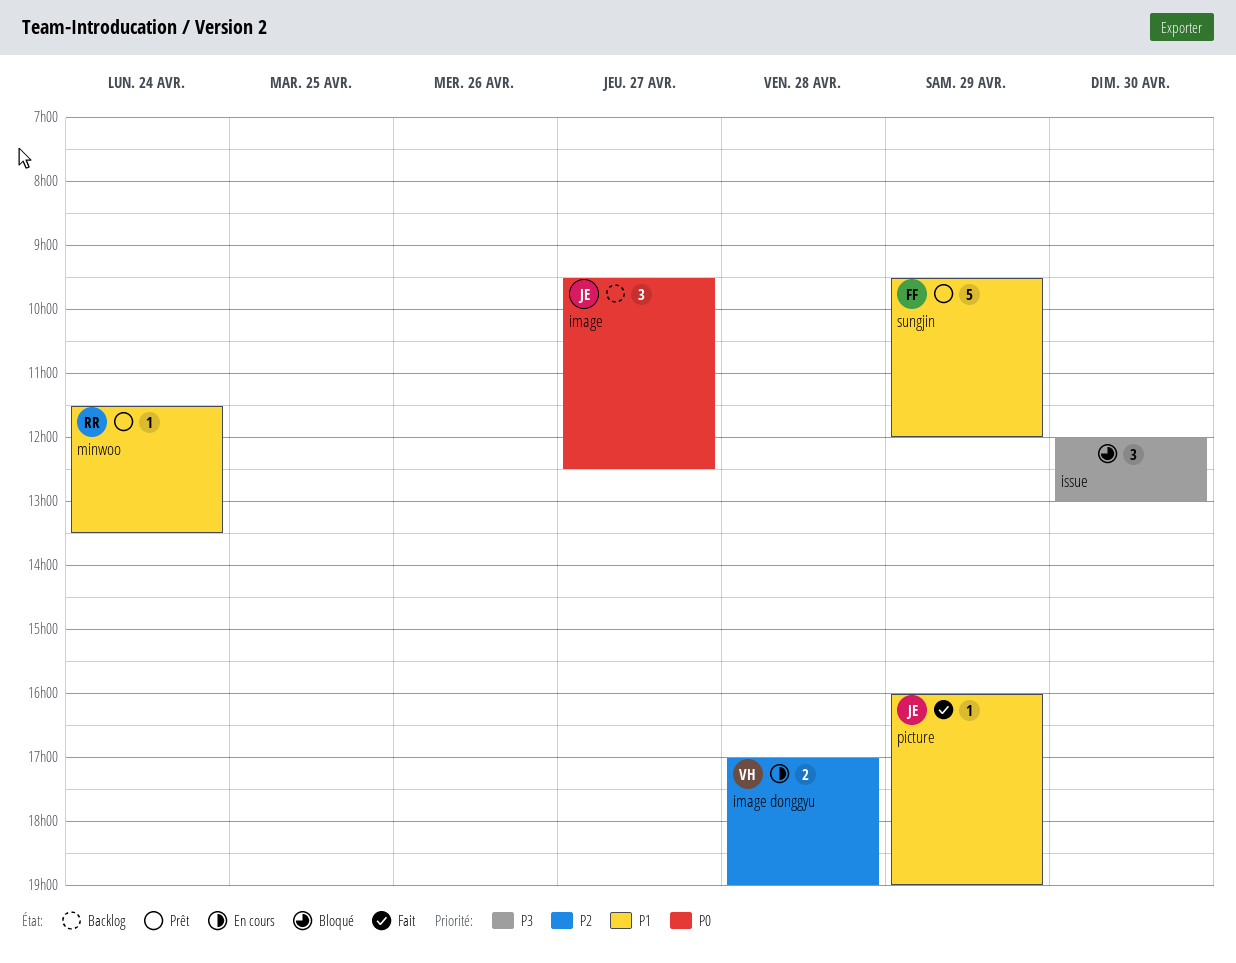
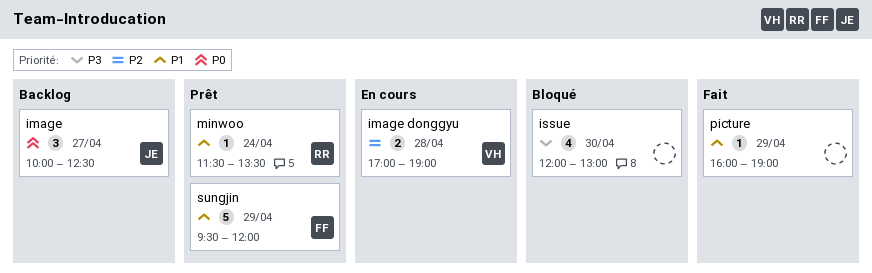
image, begins: 09:30 -> 10:00
issue, estimate: 3 -> 4
picture, owner: JE -> none

